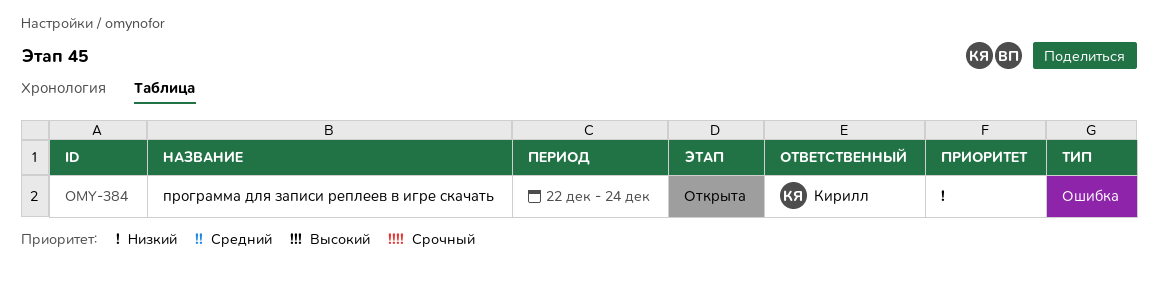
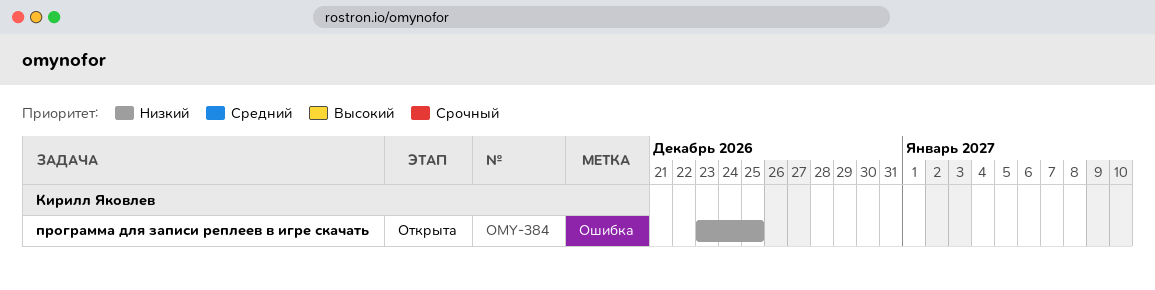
OMY-384, start: Dec 22 -> Dec 23
OMY-384, due: Dec 24 -> Dec 25

